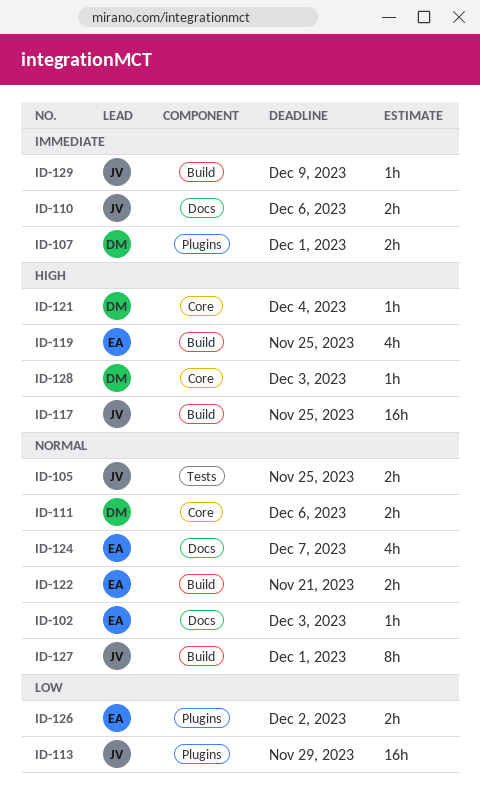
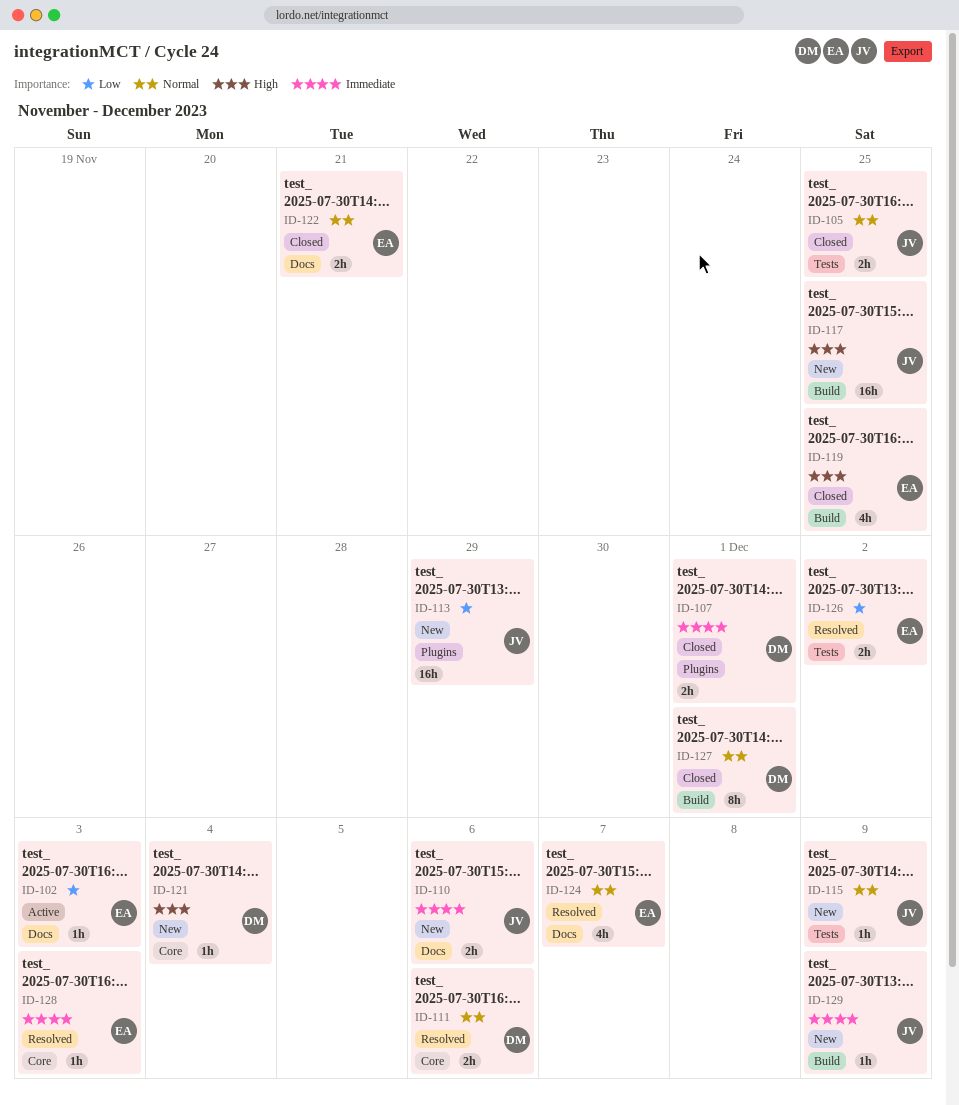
ID-102, priority: Normal -> Low
ID-115: none -> present
ID-122, label: Build -> Docs
ID-126, label: Plugins -> Tests
ID-127, owner: JV -> DM
ID-128, owner: DM -> EA
ID-128, priority: High -> Immediate

